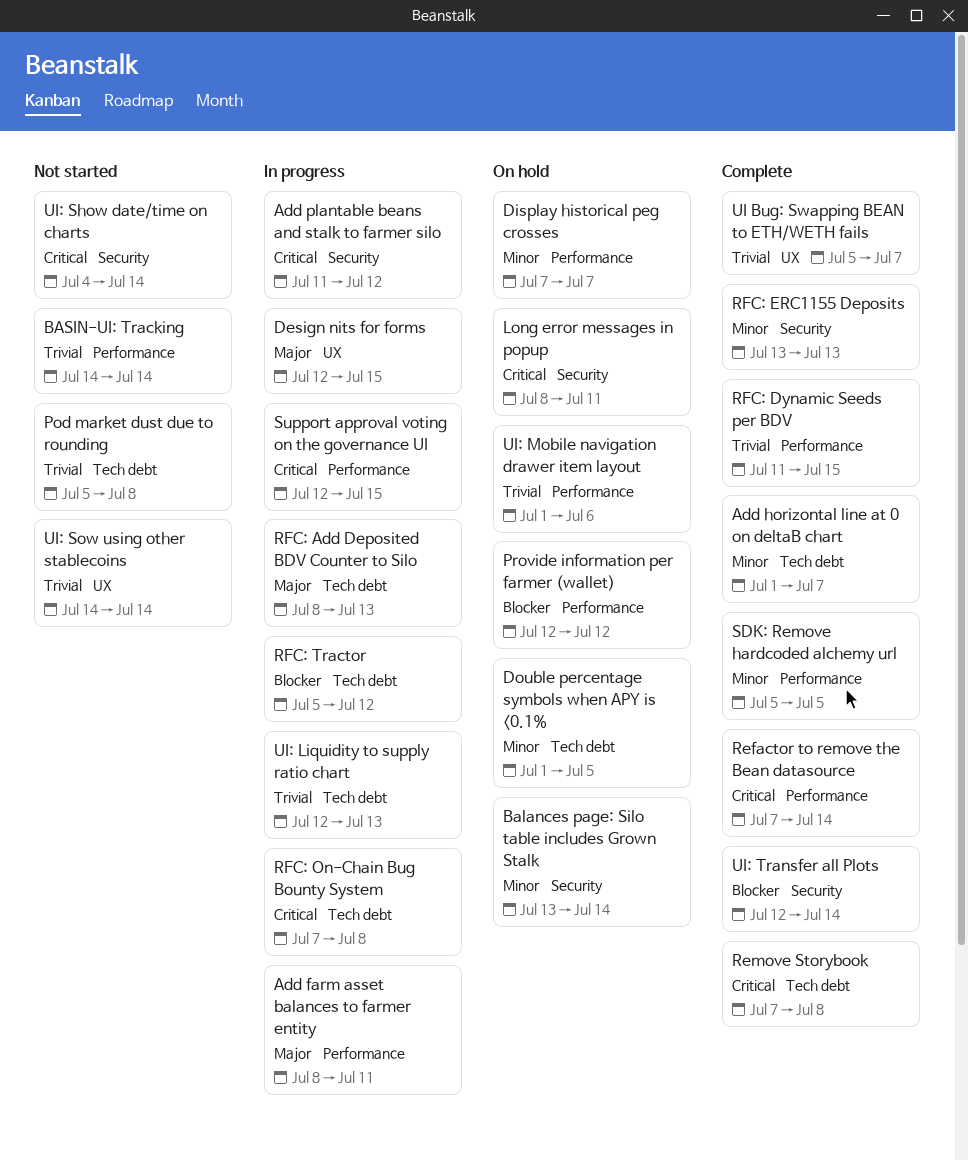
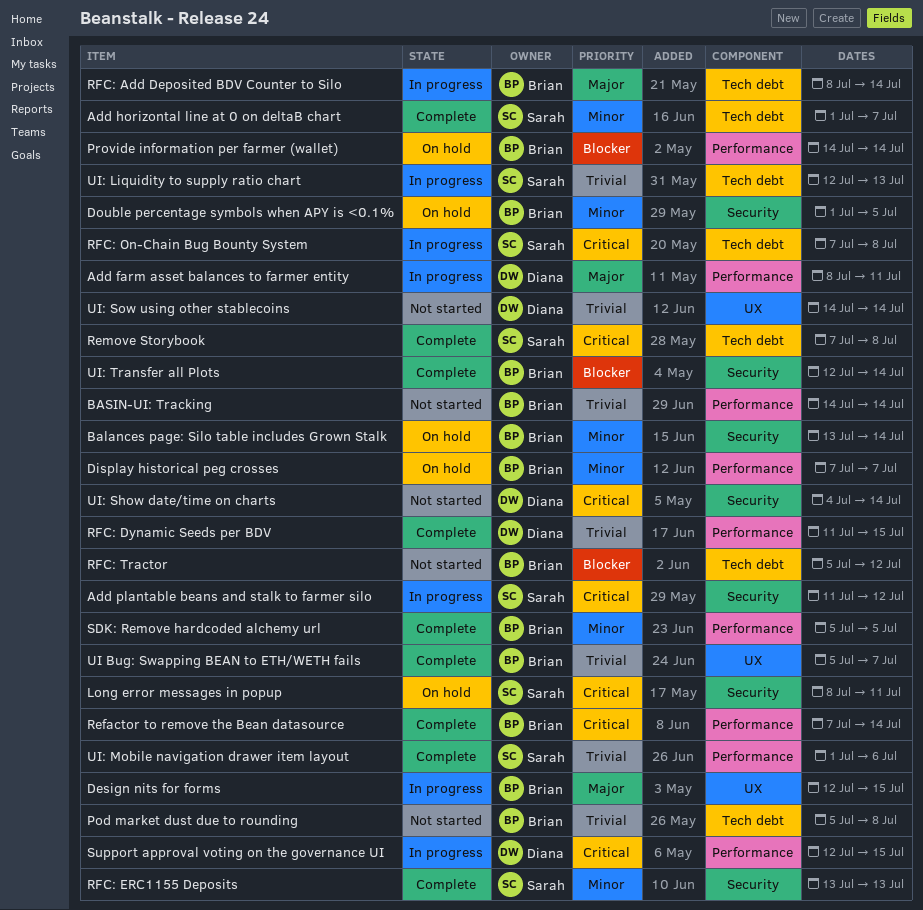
Double percentage symbols when APY is <0.1%, label: Tech debt -> Security
Provide information per farmer (wallet), start: Jul 12 -> Jul 14
Provide information per farmer (wallet), due: Jul 12 -> Jul 14
RFC: Add Deposited BDV Counter to Silo, due: Jul 13 -> Jul 14
RFC: Tractor, status: In progress -> Not started
UI: Mobile navigation drawer item layout, status: On hold -> Complete

